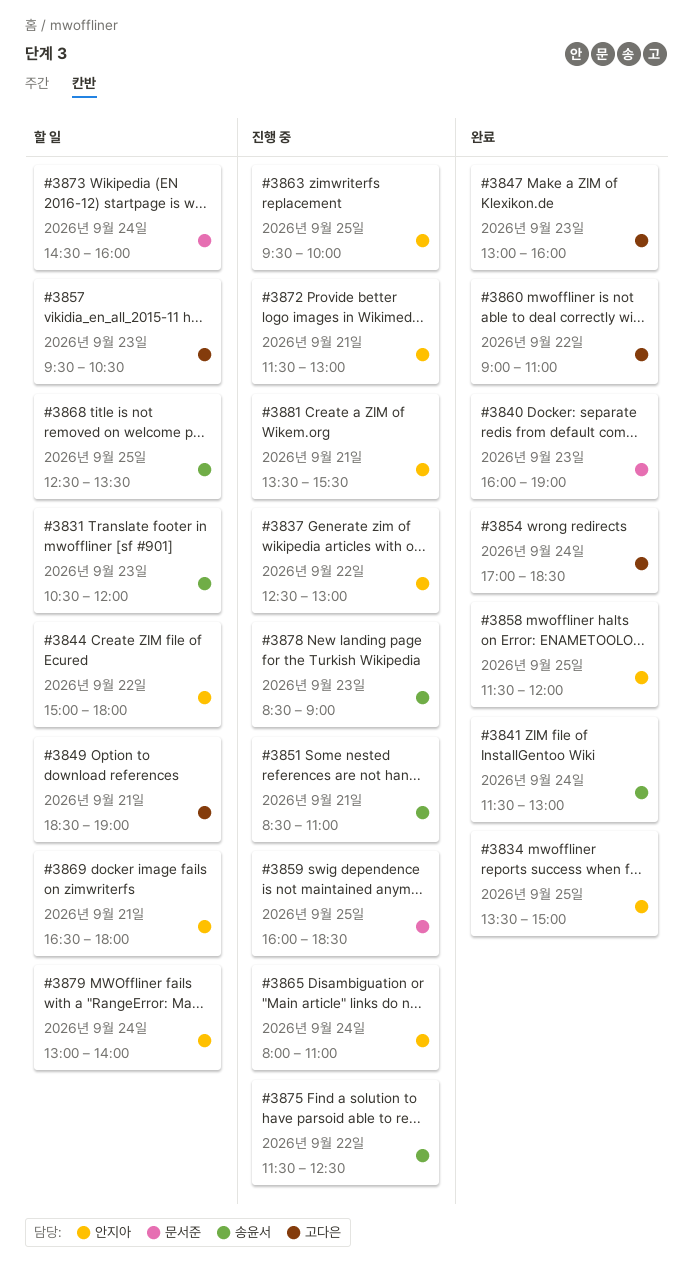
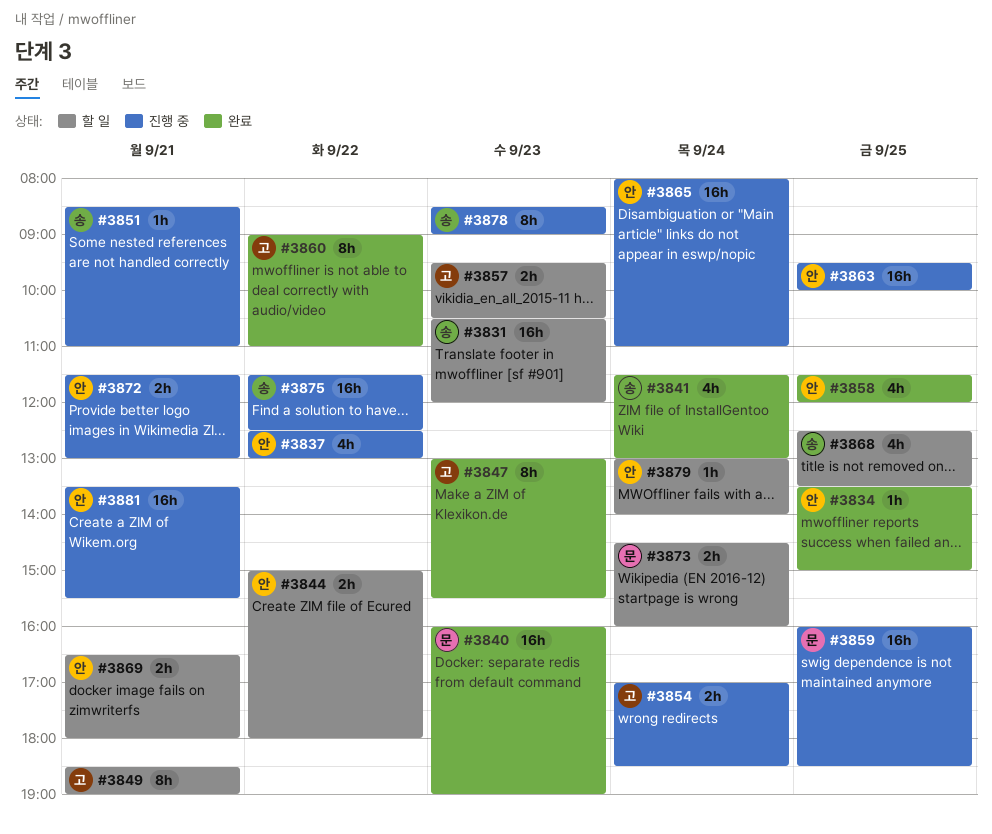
#3847, ends: 16:00 -> 15:30
#3854, status: 완료 -> 진행 중

